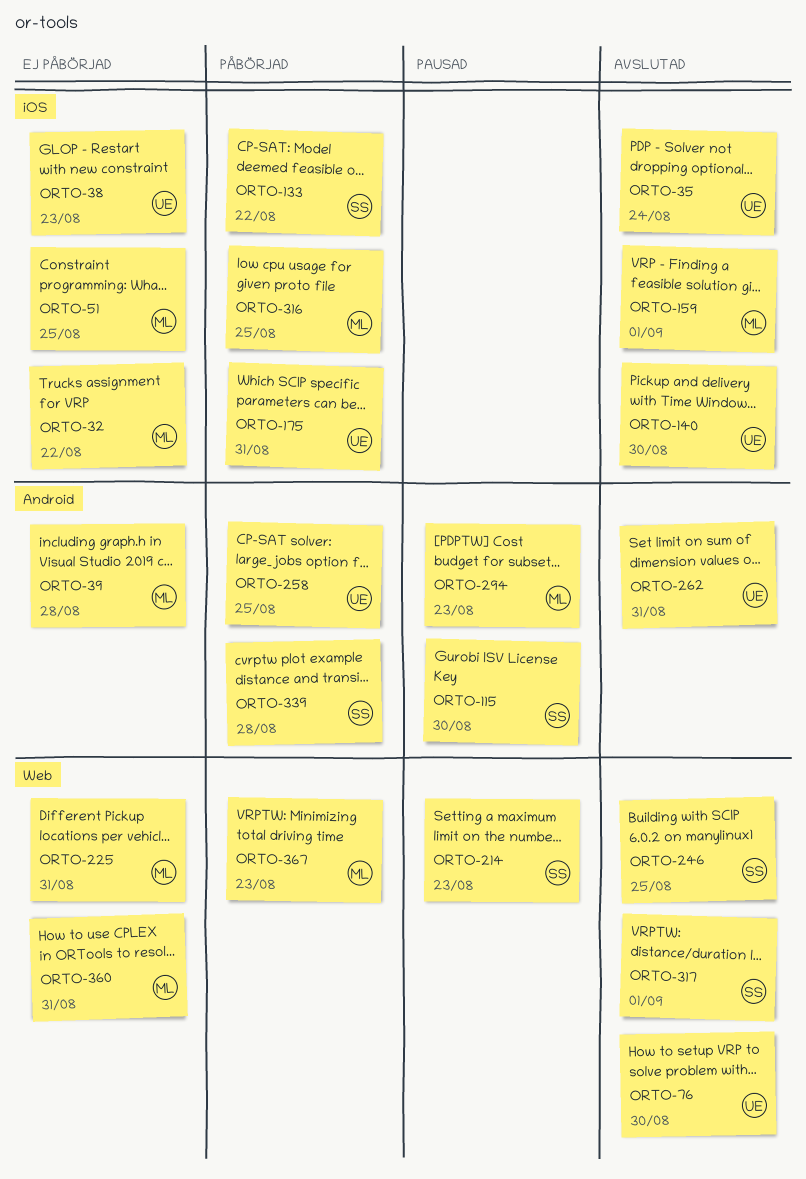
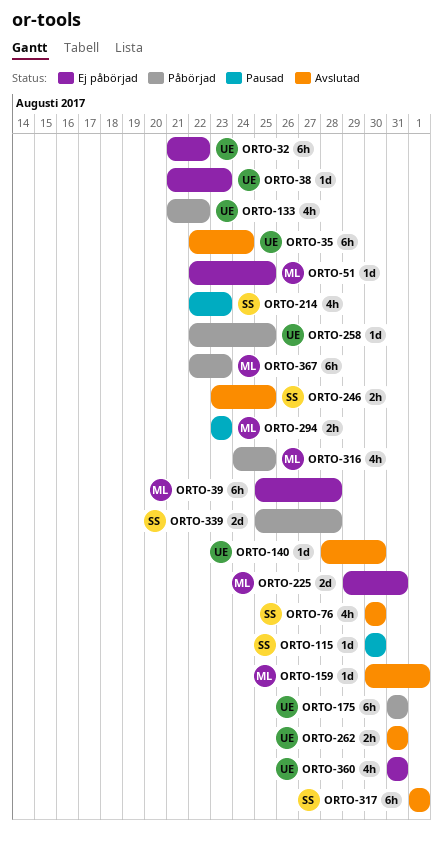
ORTO-32, owner: ML -> UE
ORTO-76, owner: UE -> SS
ORTO-133, owner: SS -> UE
ORTO-360, owner: ML -> UE

